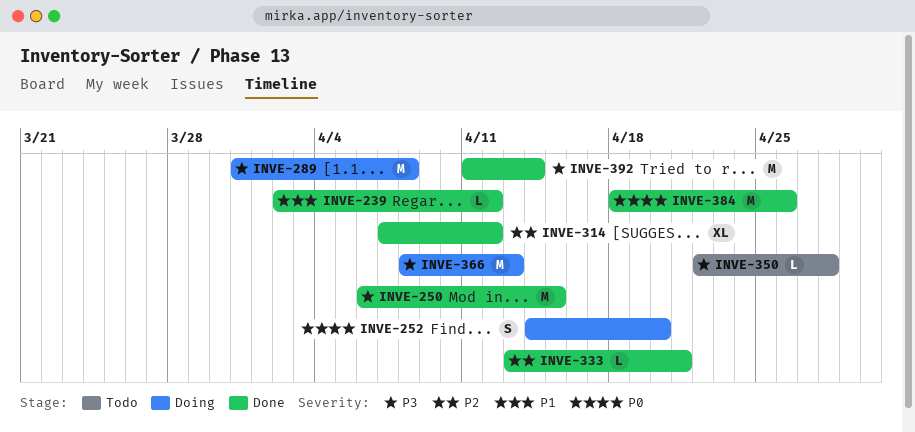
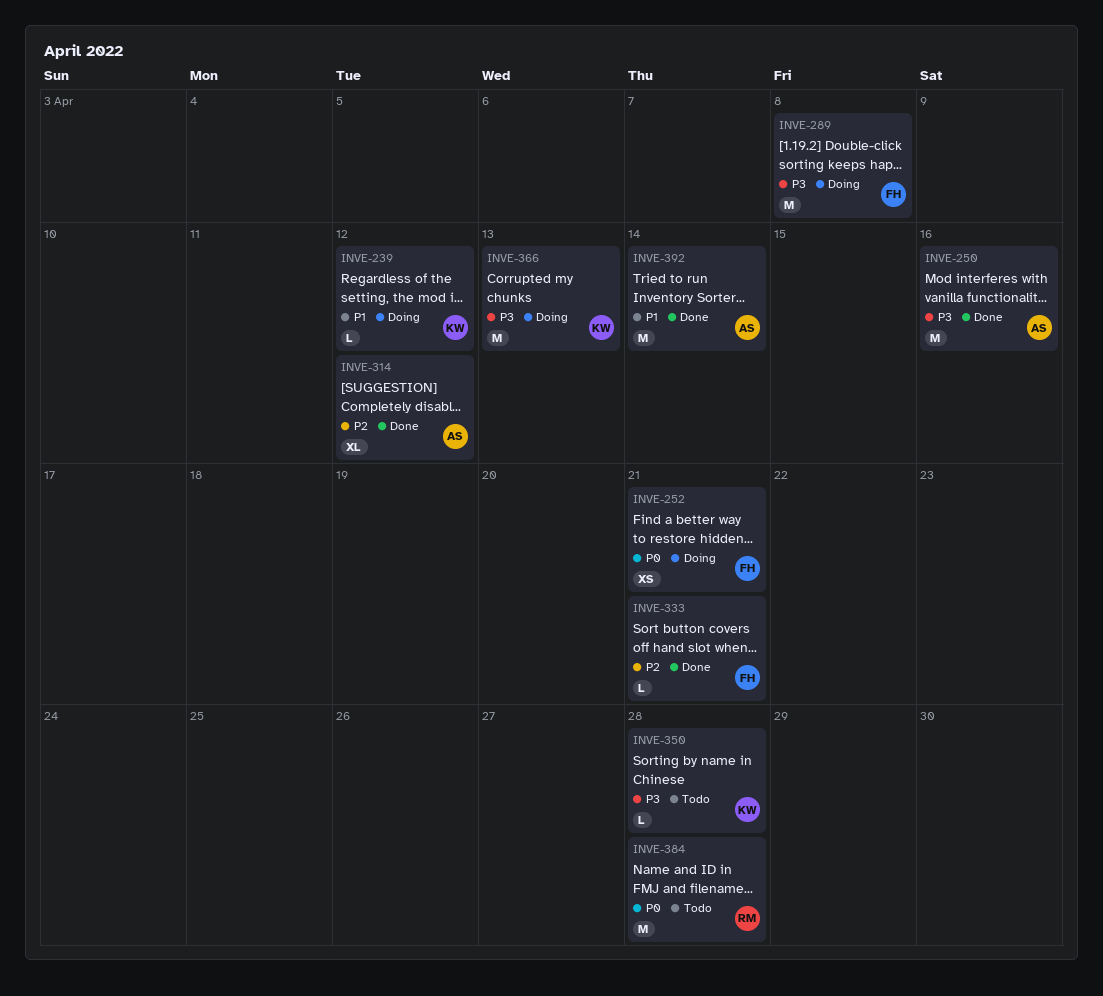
INVE-239, status: Done -> Doing
INVE-250, due: Apr 15 -> Apr 16
INVE-252, estimate: S -> XS
INVE-252, due: Apr 20 -> Apr 21
INVE-384, status: Done -> Todo
INVE-384, due: Apr 26 -> Apr 28
INVE-392, priority: P3 -> P1

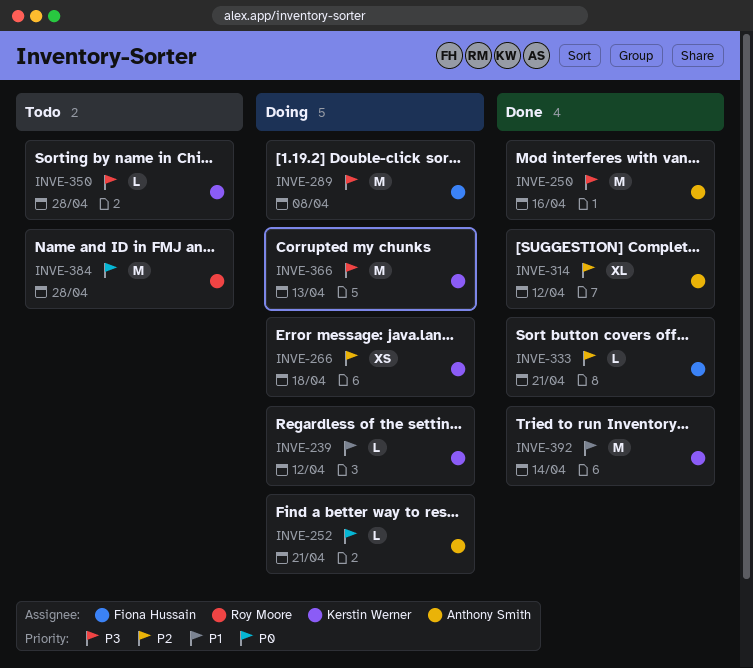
INVE-252, owner: Fiona Hussain -> Anthony Smith
INVE-252, estimate: XS -> L
INVE-266: none -> present
INVE-392, owner: Anthony Smith -> Kerstin Werner

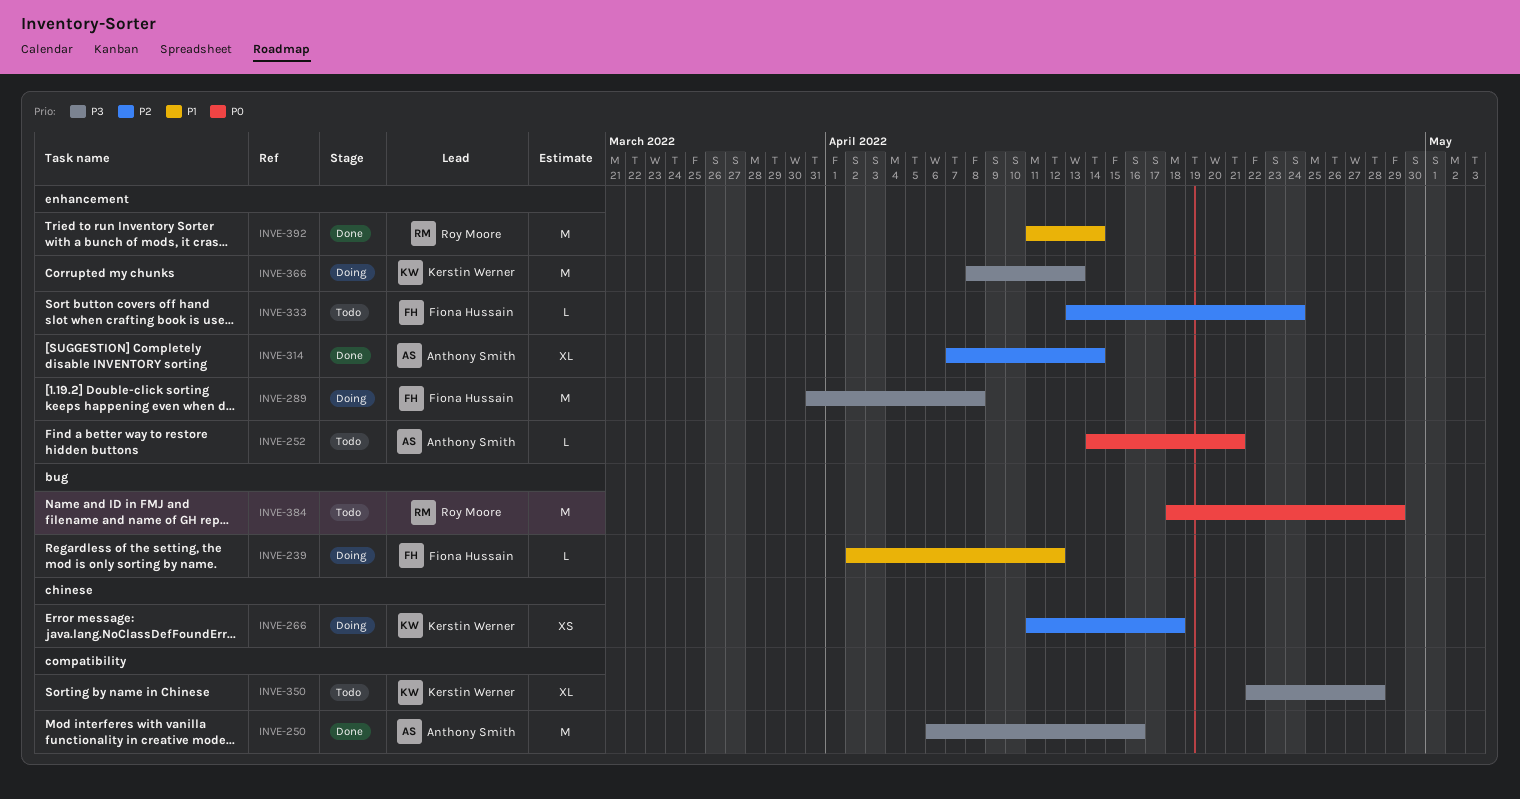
INVE-239, owner: Kerstin Werner -> Fiona Hussain
INVE-252, status: Doing -> Todo
INVE-314, due: Apr 12 -> Apr 14
INVE-333, status: Done -> Todo
INVE-333, due: Apr 21 -> Apr 24
INVE-350, estimate: L -> XL
INVE-384, due: Apr 28 -> Apr 29
INVE-392, owner: Kerstin Werner -> Roy Moore

